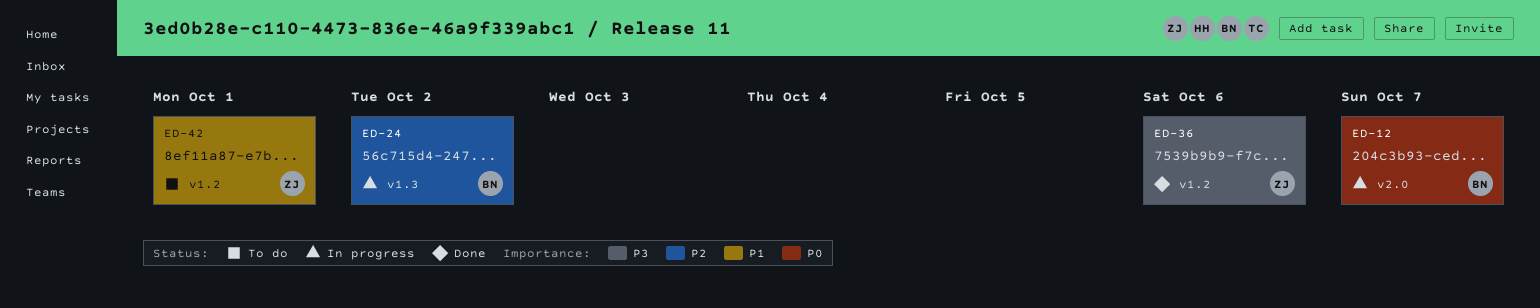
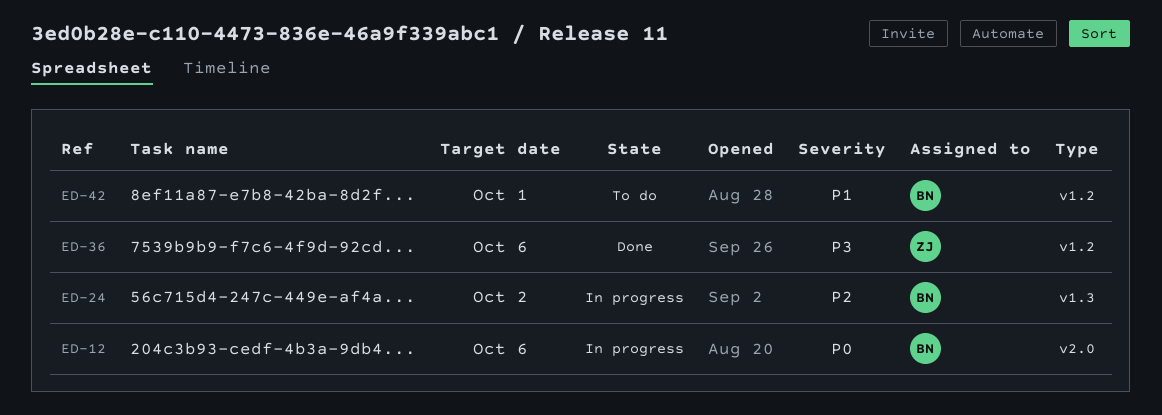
ED-12, due: Oct 7 -> Oct 6
ED-42, owner: ZJ -> BN

